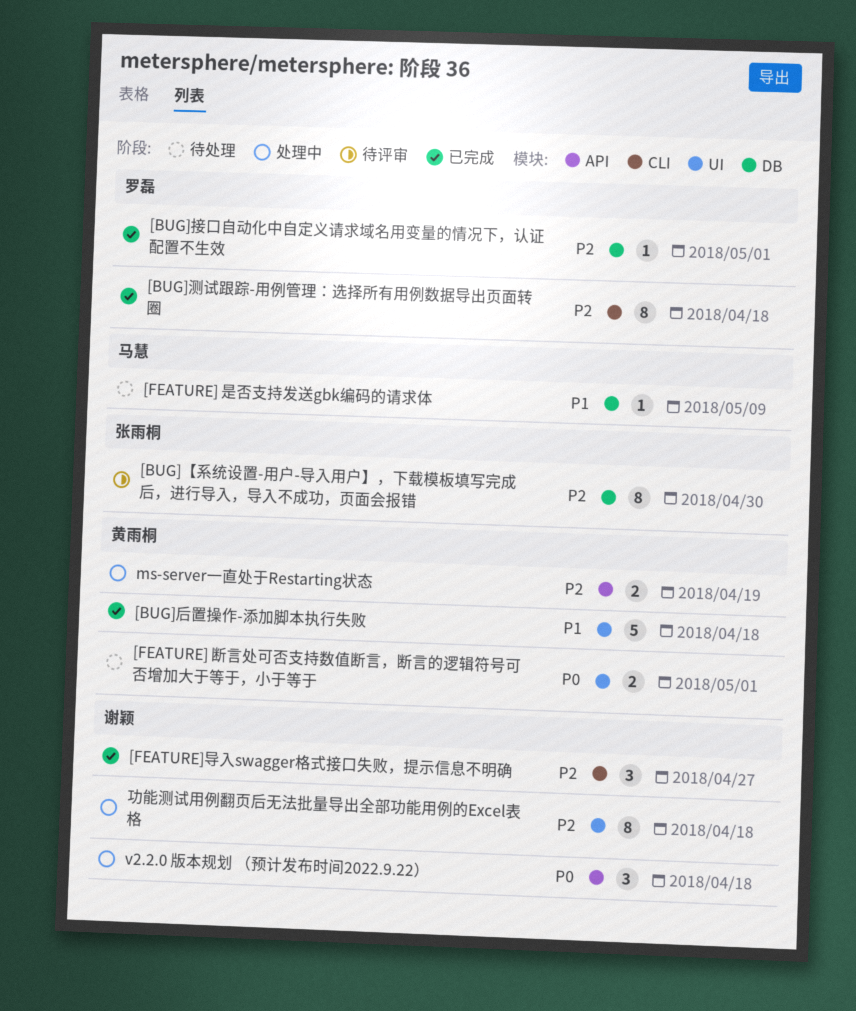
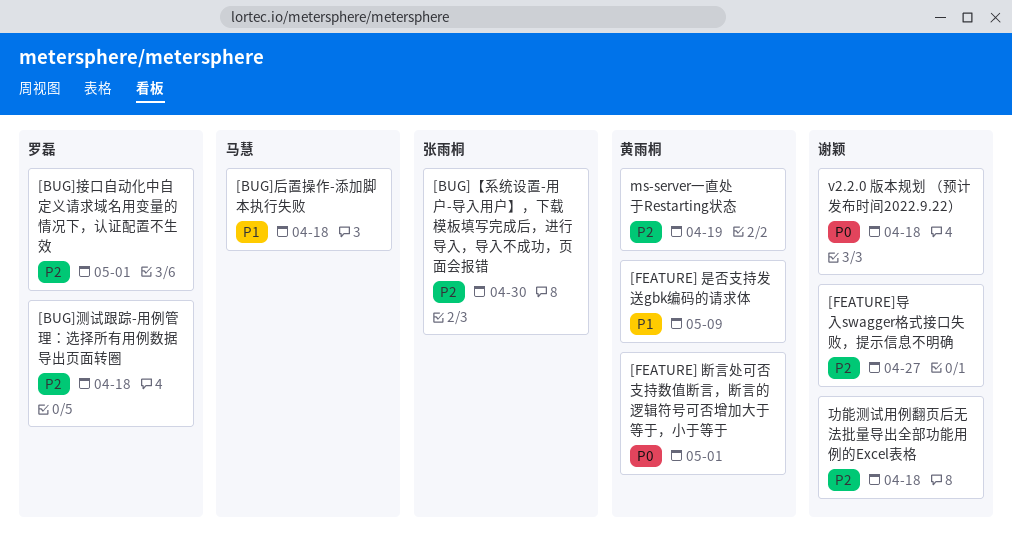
[BUG]后置操作-添加脚本执行失败, owner: 黄雨桐 -> 马慧
[FEATURE] 是否支持发送gbk编码的请求体, owner: 马慧 -> 黄雨桐

